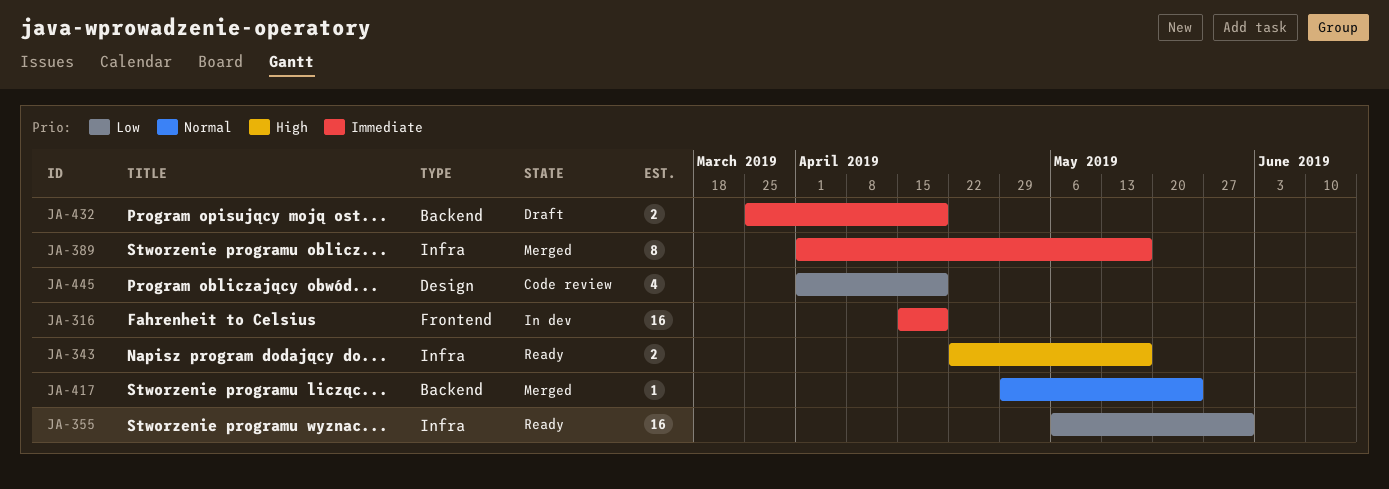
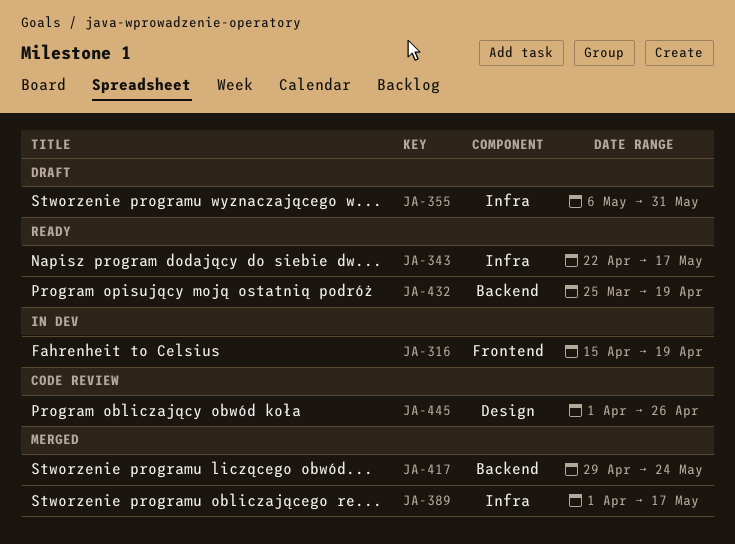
JA-355, status: Ready -> Draft
JA-432, status: Draft -> Ready
JA-445, due: Apr 19 -> Apr 26

